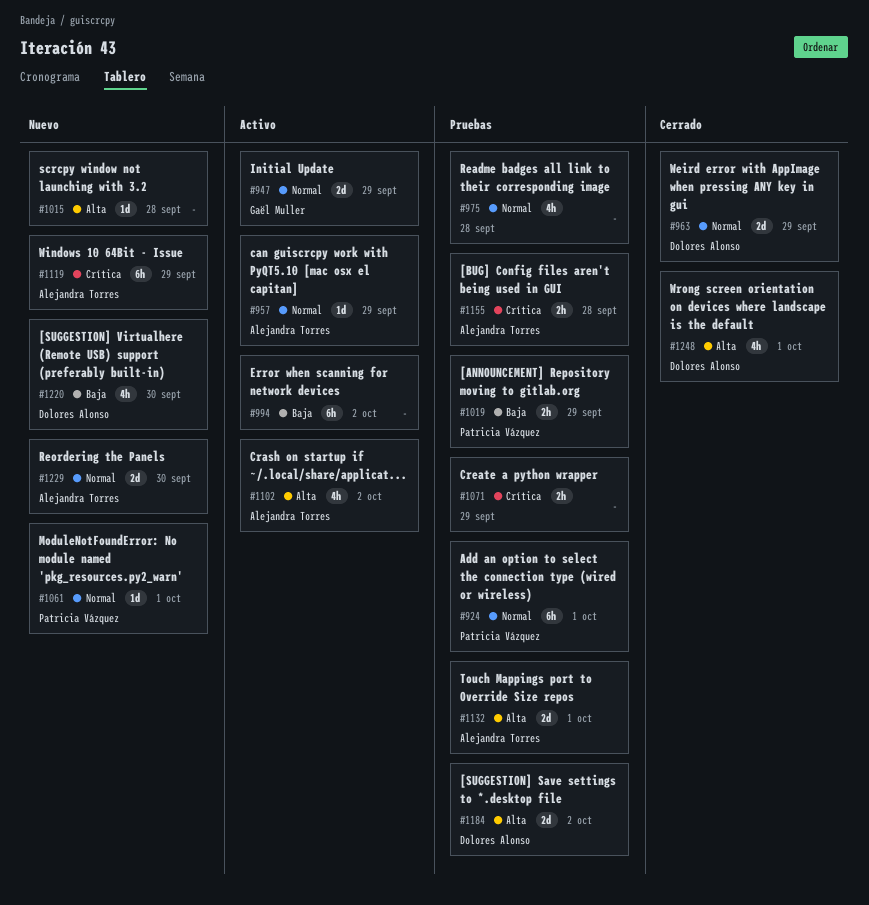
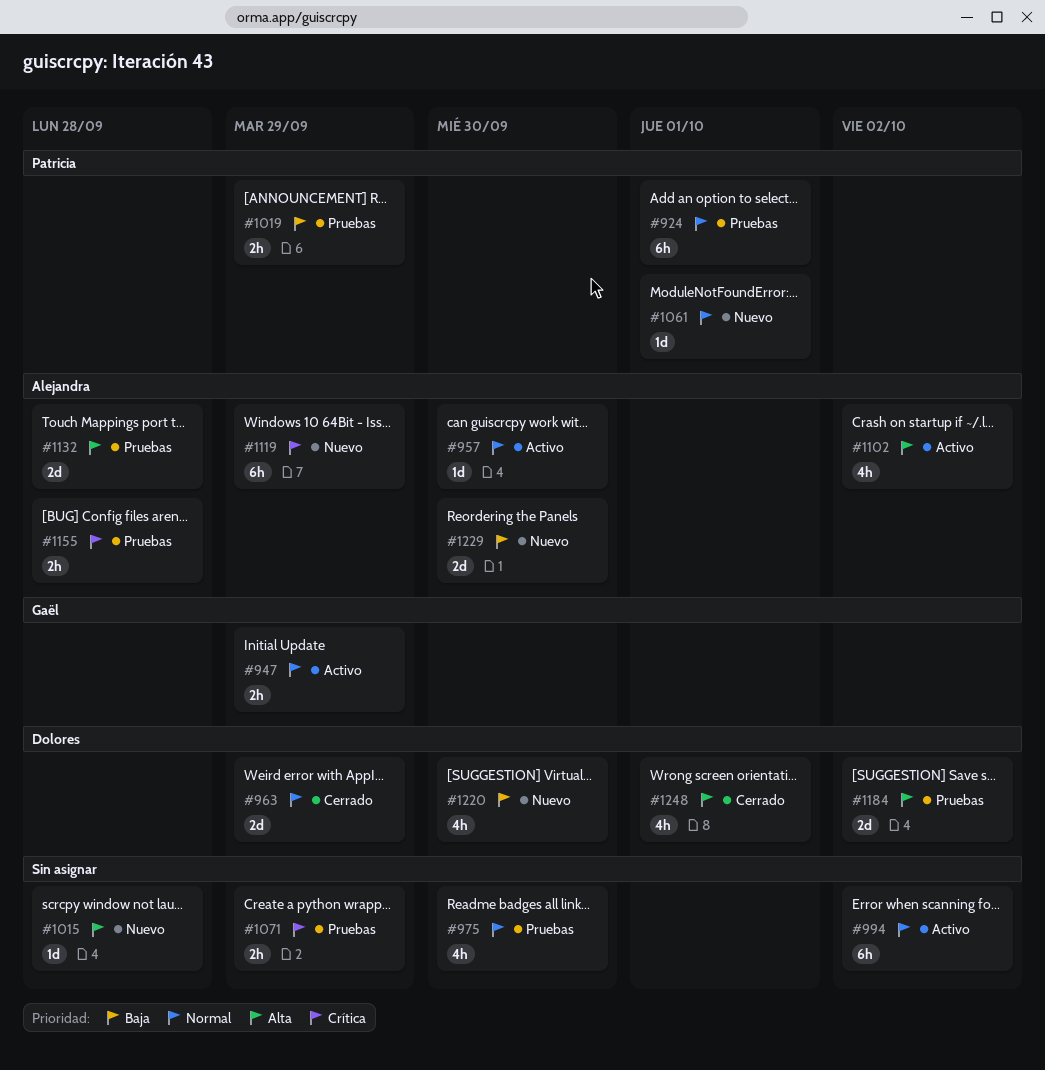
#947, estimate: 2d -> 2h
#957, due: Sep 29 -> Sep 30
#975, due: Sep 28 -> Sep 30
#994, priority: Baja -> Normal
#1132, due: Oct 1 -> Sep 28
#1229, priority: Normal -> Baja

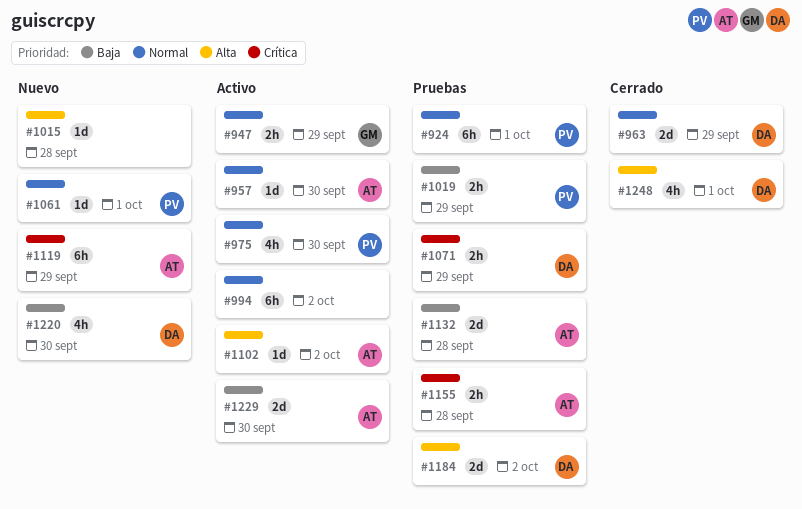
#975, status: Pruebas -> Activo
#975, owner: none -> Patricia
#1071, owner: none -> Dolores
#1102, estimate: 4h -> 1d
#1132, priority: Alta -> Baja
#1229, status: Nuevo -> Activo

